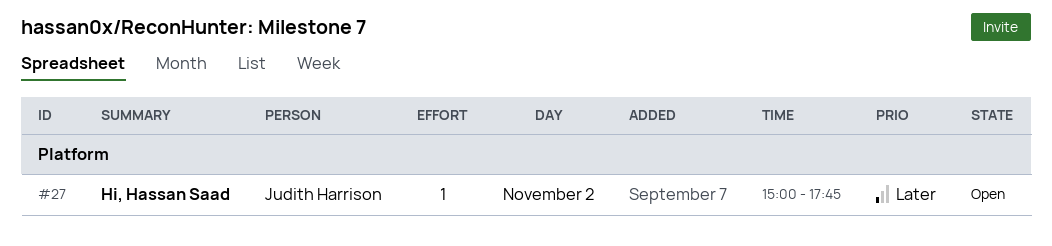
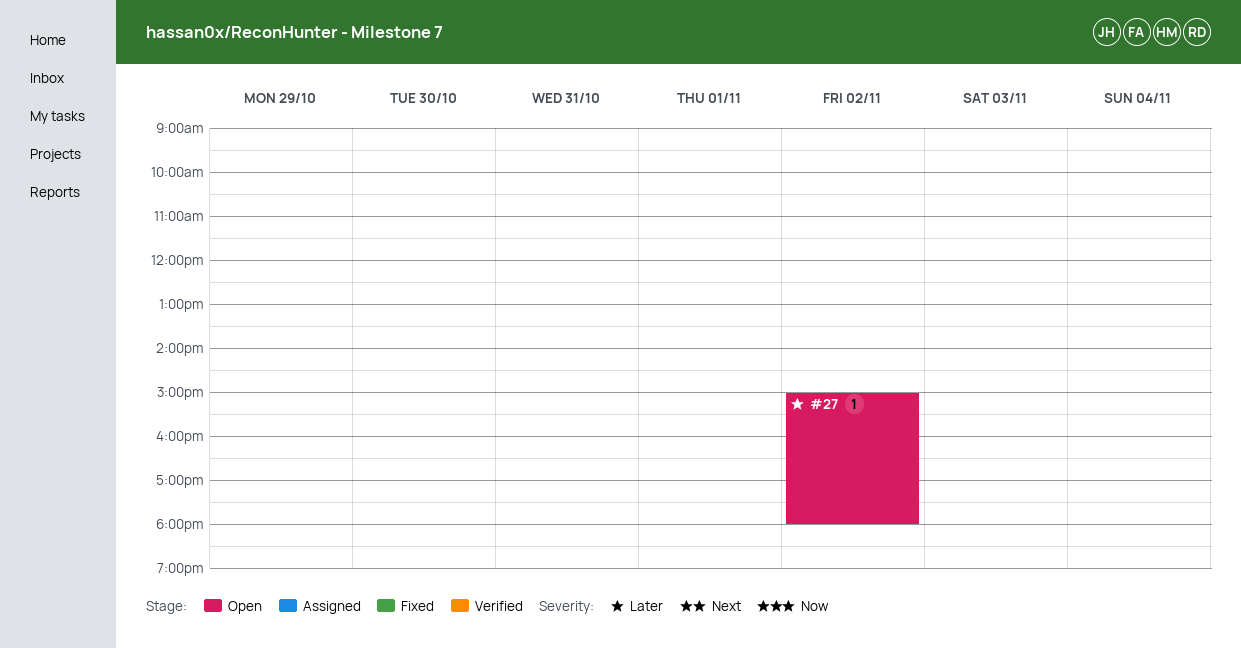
#27, ends: 17:45 -> 18:00

